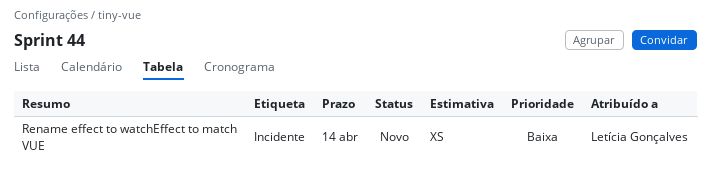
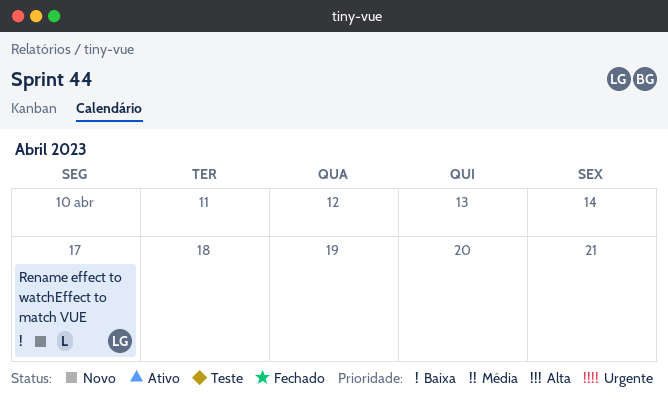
Rename effect to watchEffect to match VUE, estimate: XS -> L
Rename effect to watchEffect to match VUE, due: Apr 14 -> Apr 17

